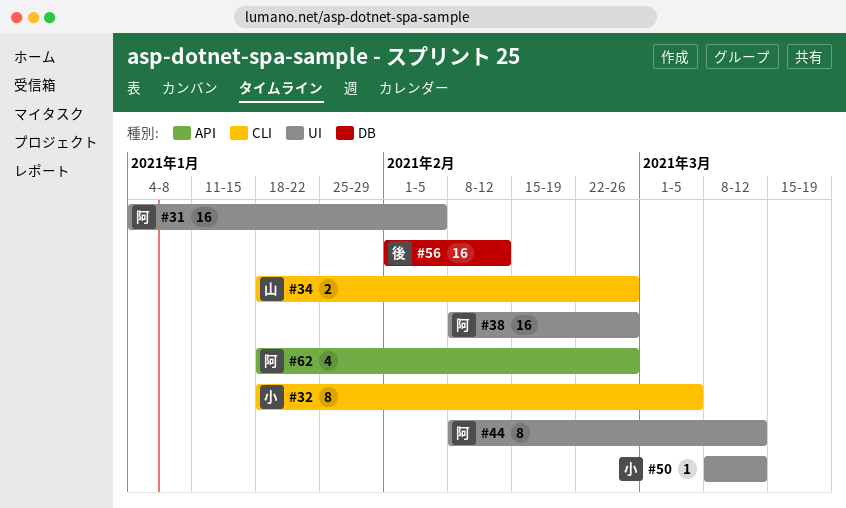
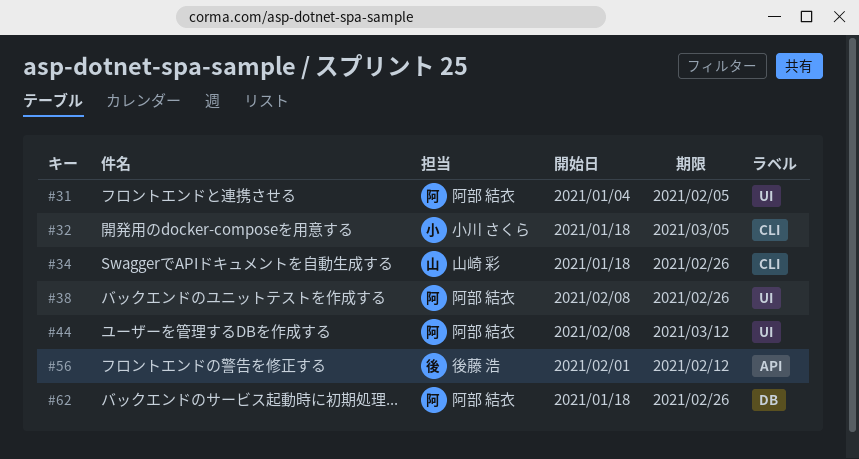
#50: present -> none
#56, label: DB -> API
#62, label: API -> DB

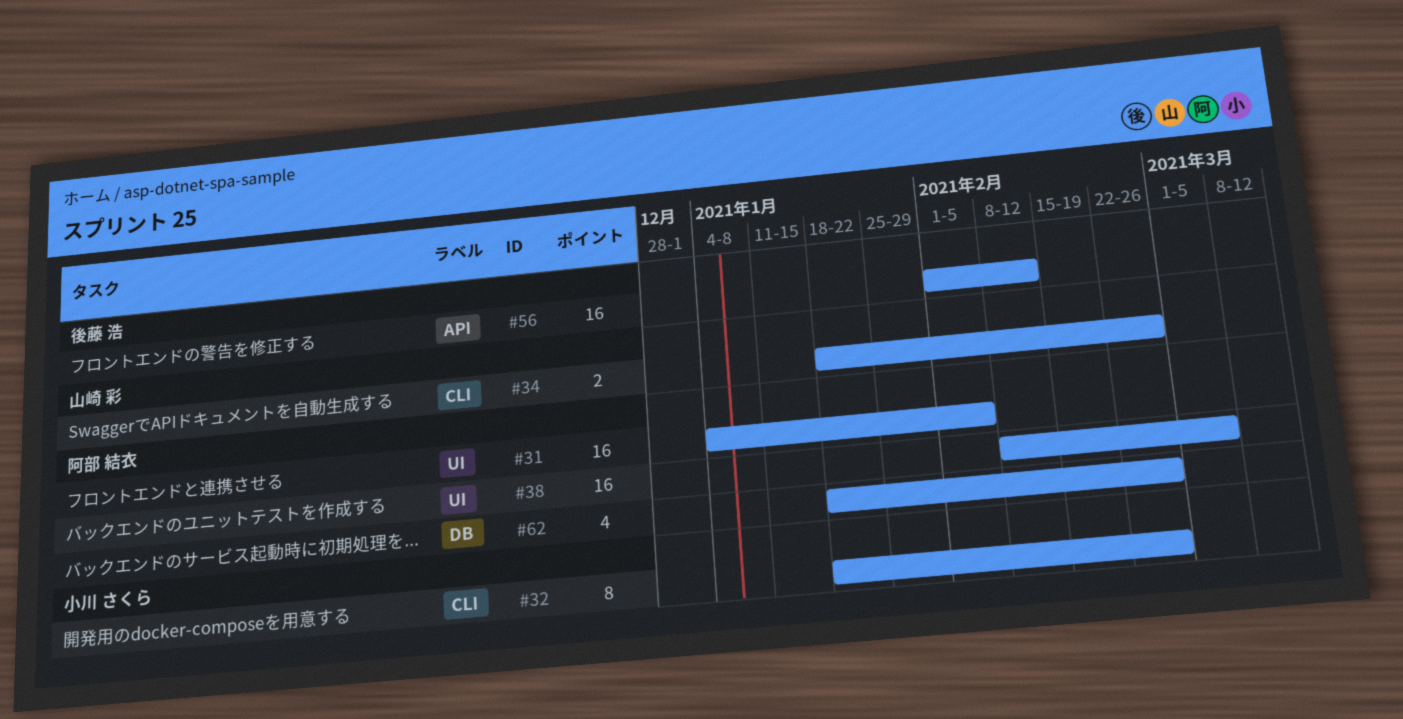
#32, due: Mar 5 -> Feb 26
#38, due: Feb 26 -> Mar 5
#44: present -> none

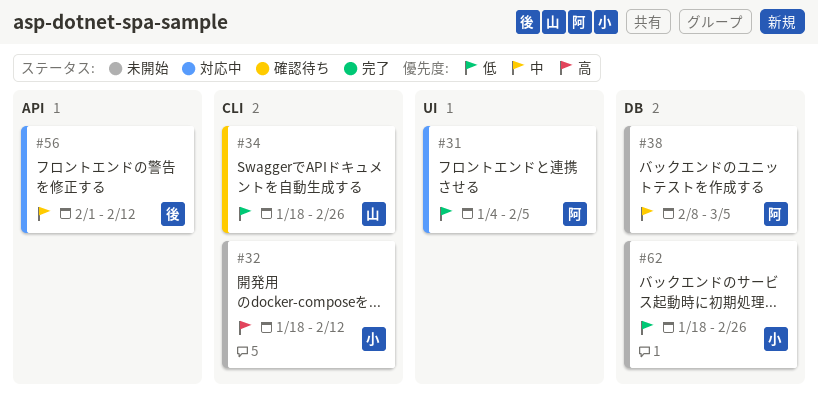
#32, due: Feb 26 -> Feb 12
#38, label: UI -> DB
#62, owner: 阿部 結衣 -> 小川 さくら

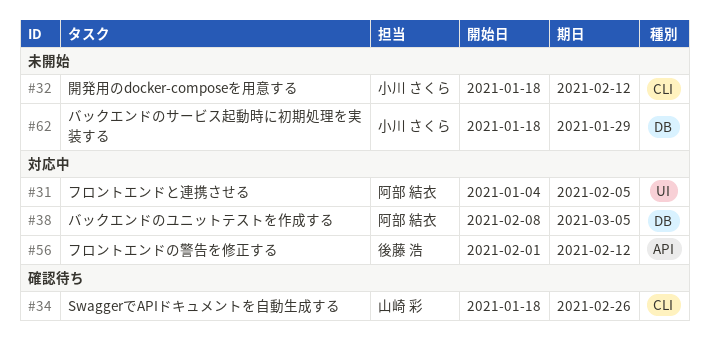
#38, status: 未開始 -> 対応中
#62, due: Feb 26 -> Jan 29

